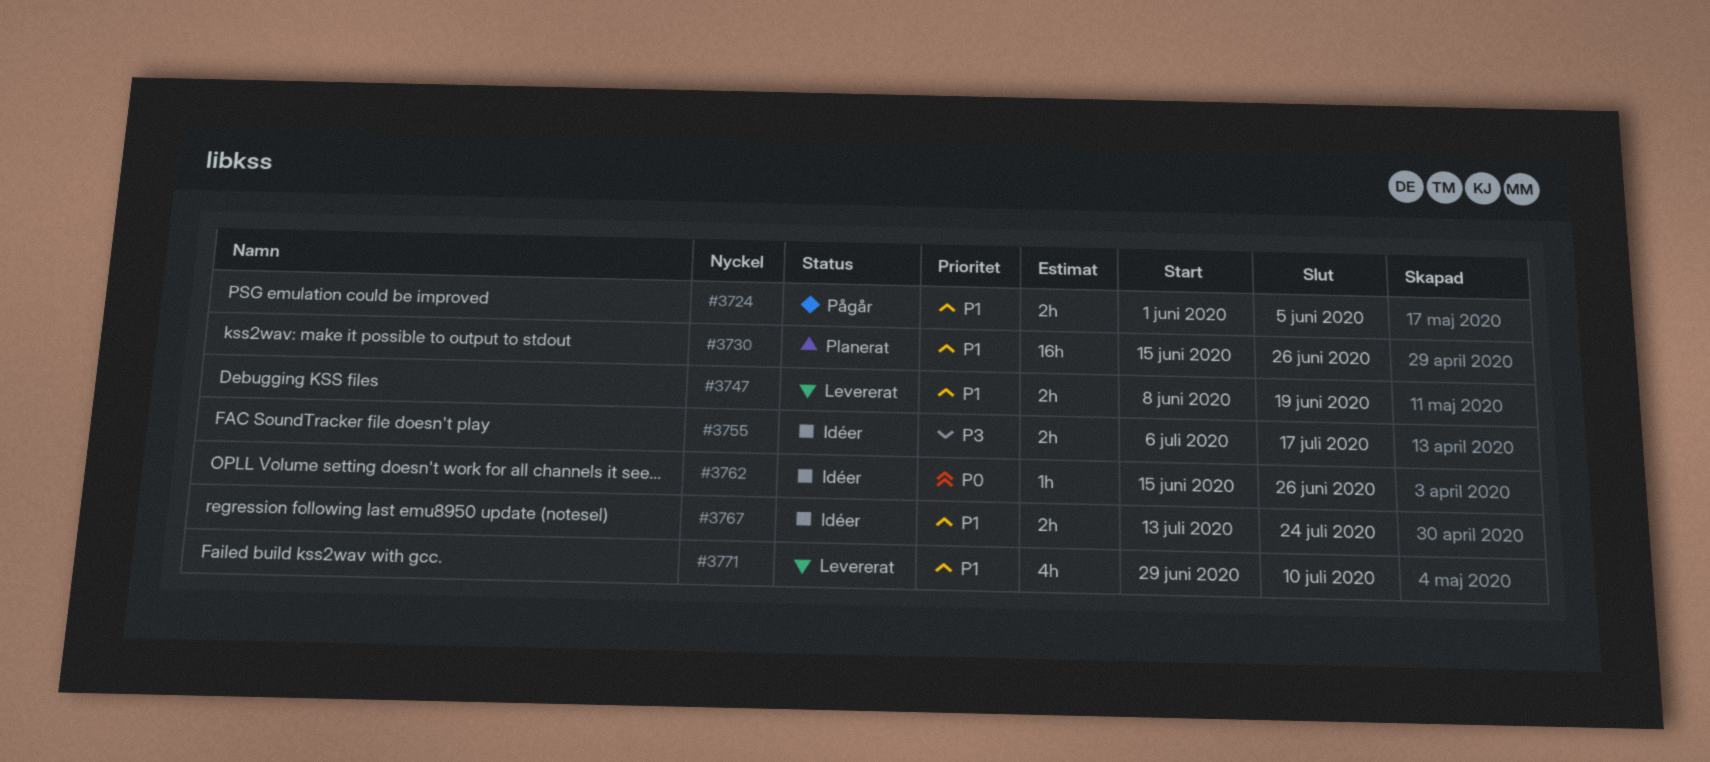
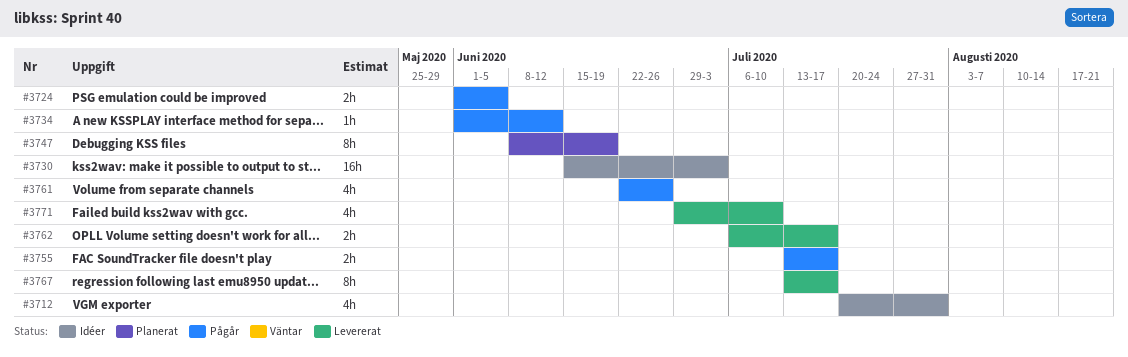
#3712: none -> present
#3730, status: Planerat -> Idéer
#3730, due: Jun 26 -> Jul 3
#3734: none -> present
#3747, status: Levererat -> Planerat
#3747, estimate: 2h -> 8h
#3755, status: Idéer -> Pågår
#3755, start: Jul 6 -> Jul 13
#3761: none -> present
#3762, status: Idéer -> Levererat
#3762, estimate: 1h -> 2h
#3762, start: Jun 15 -> Jul 6
#3762, due: Jun 26 -> Jul 17
#3767, status: Idéer -> Levererat
#3767, estimate: 2h -> 8h
#3767, due: Jul 24 -> Jul 17

